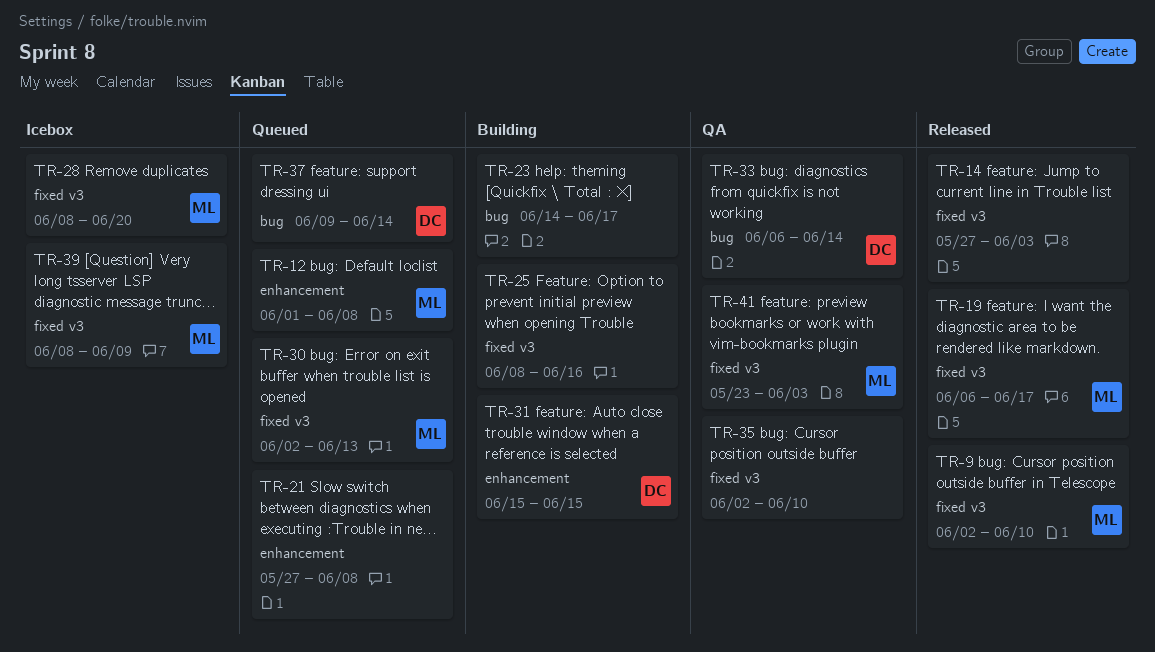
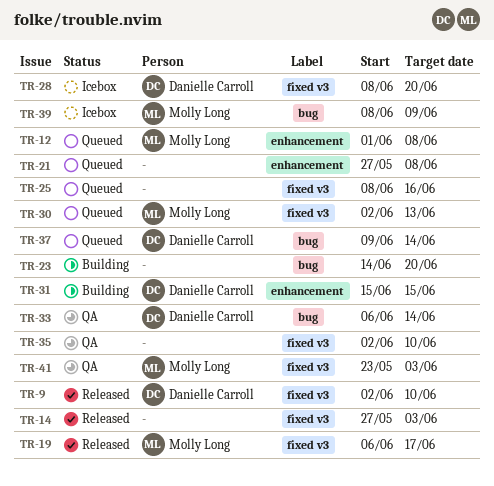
TR-9, owner: Molly Long -> Danielle Carroll
TR-23, due: Jun 17 -> Jun 20
TR-25, status: Building -> Queued
TR-28, owner: Molly Long -> Danielle Carroll
TR-39, label: fixed v3 -> bug

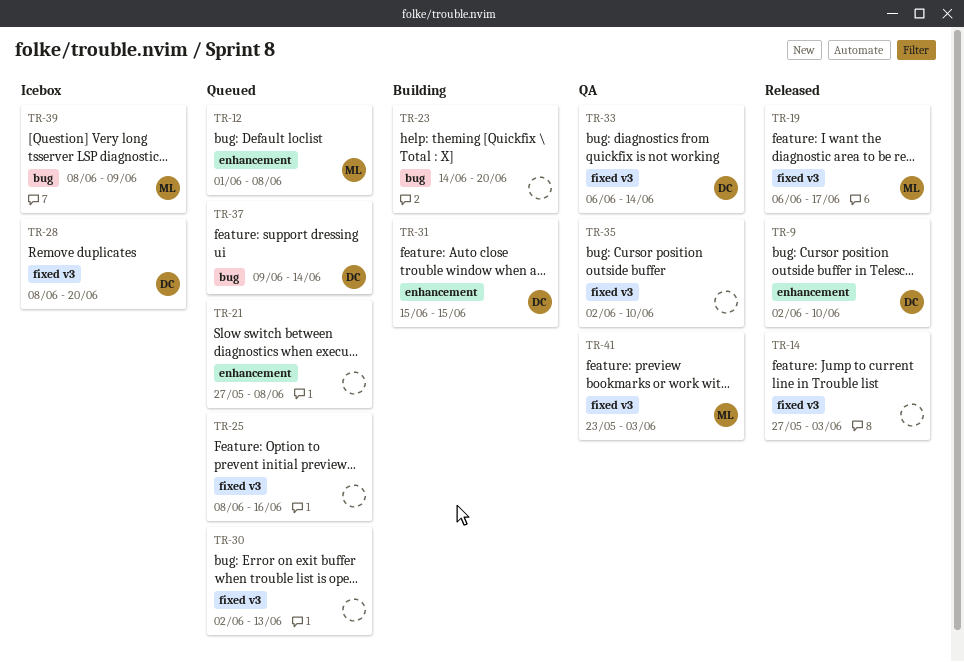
TR-9, label: fixed v3 -> enhancement
TR-30, owner: Molly Long -> none
TR-33, label: bug -> fixed v3

